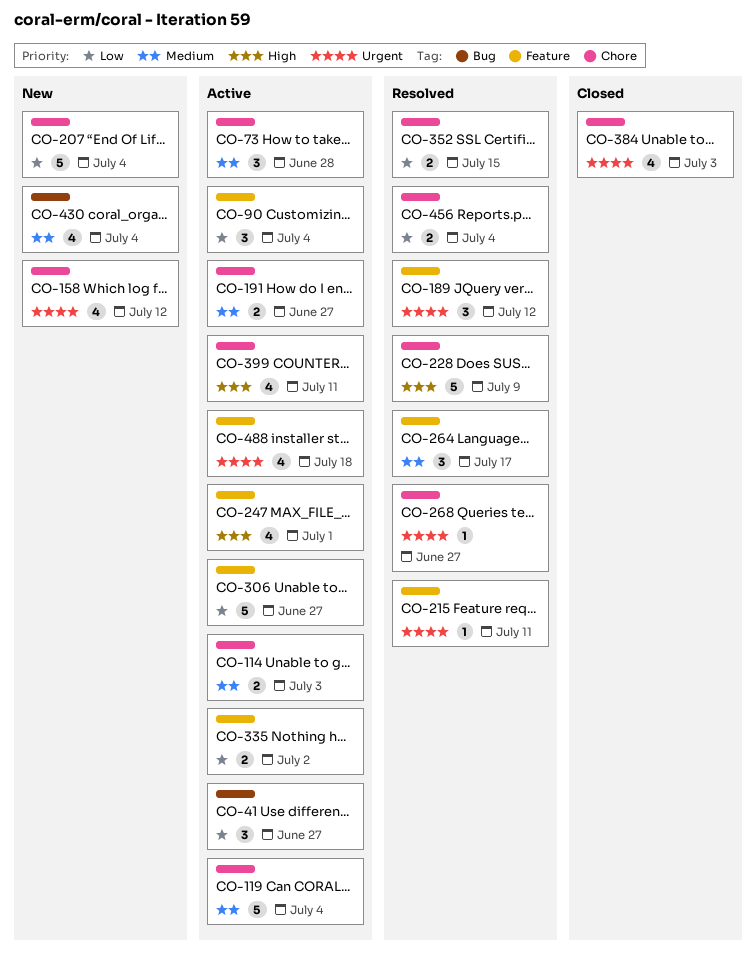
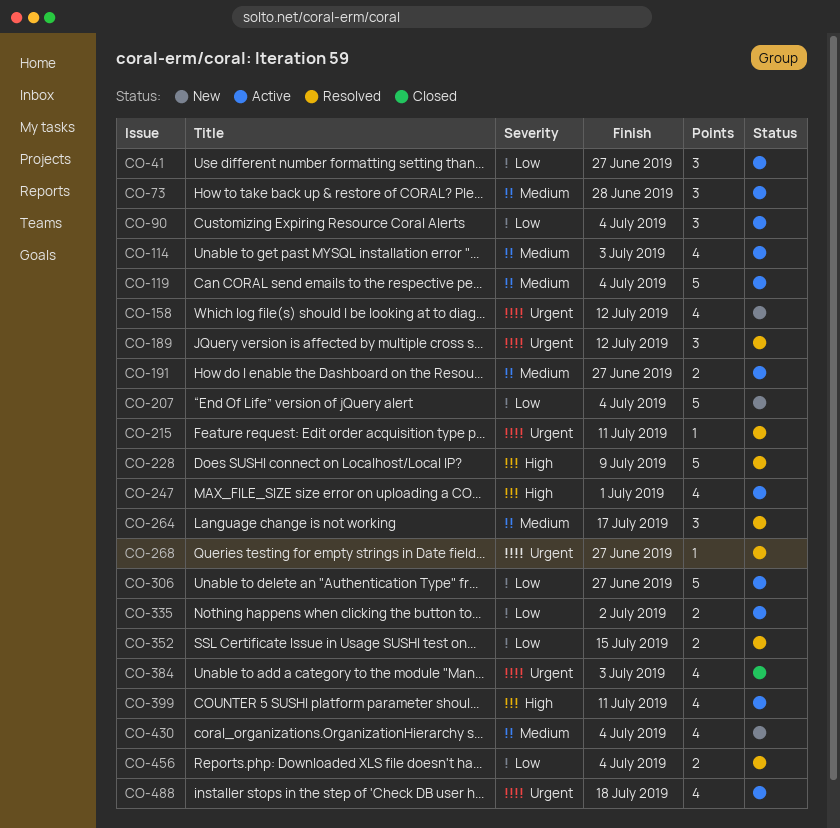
CO-114, estimate: 2 -> 4

